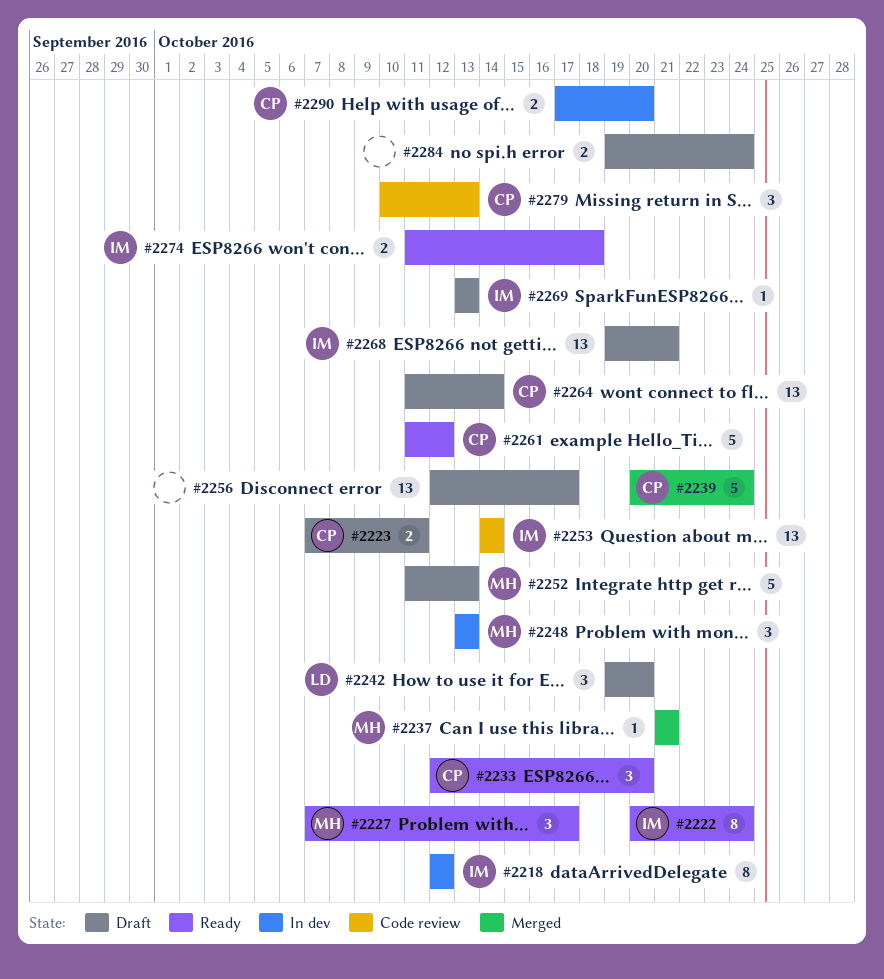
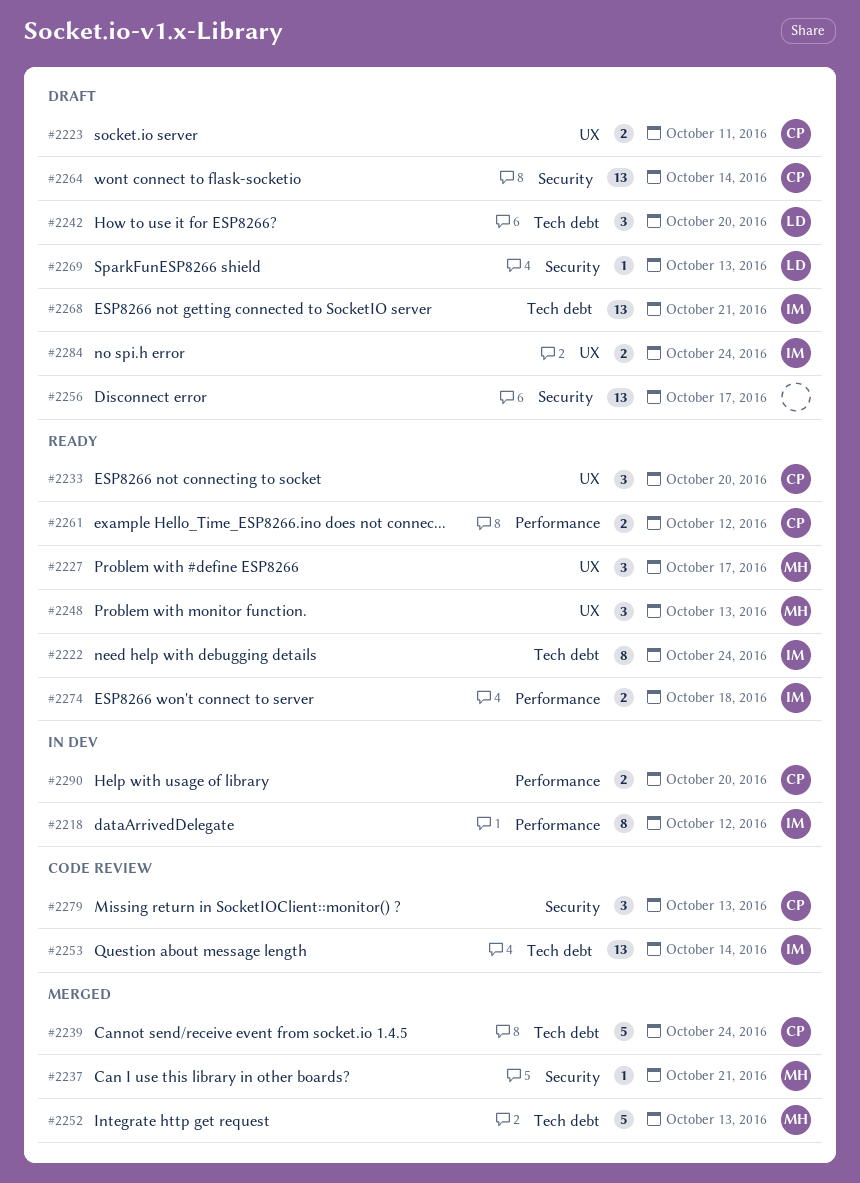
#2248, status: In dev -> Ready
#2252, status: Draft -> Merged
#2261, estimate: 5 -> 2
#2269, owner: IM -> LD
#2284, owner: none -> IM

